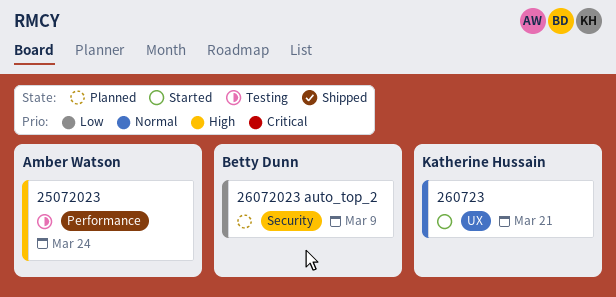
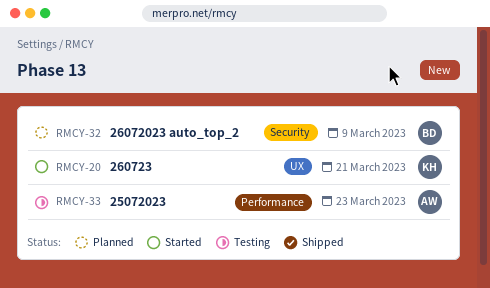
25072023, due: Mar 24 -> Mar 23

